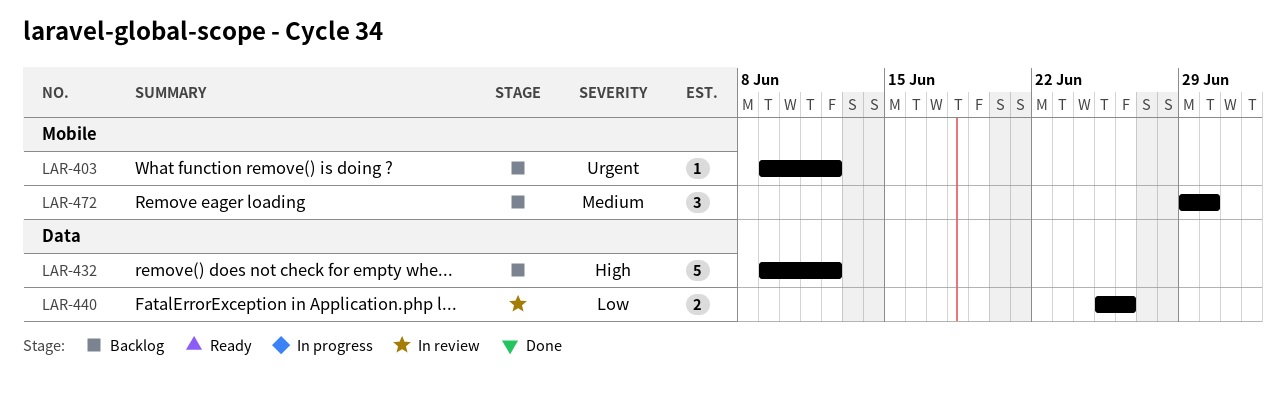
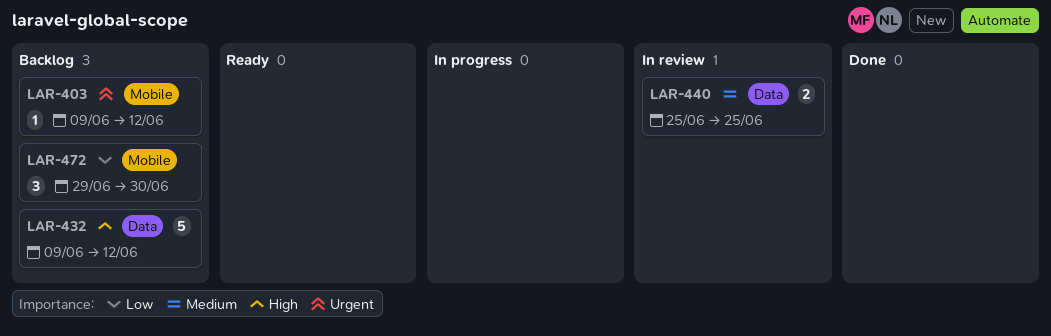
LAR-440, priority: Low -> Medium
LAR-440, due: Jun 26 -> Jun 25
LAR-472, priority: Medium -> Low

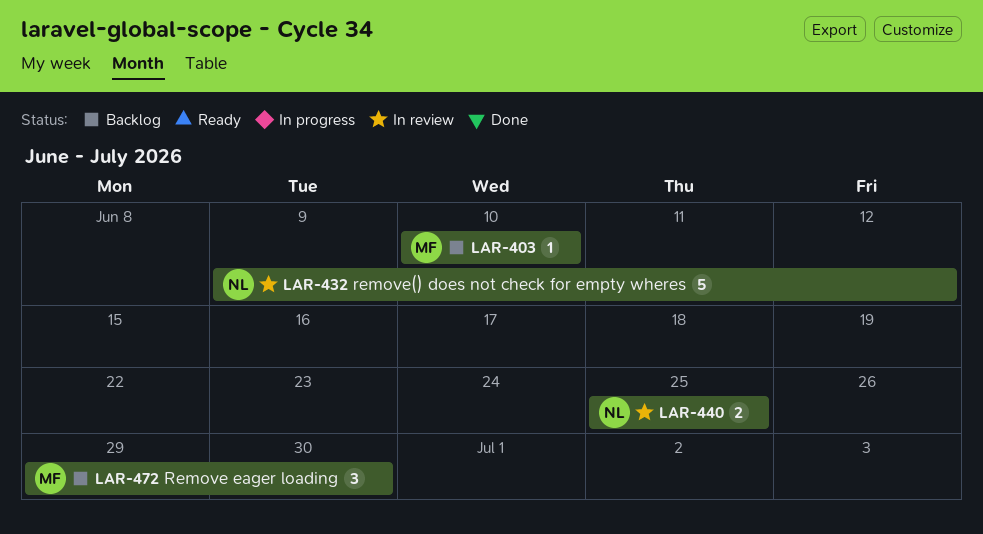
LAR-403, start: Jun 9 -> Jun 10
LAR-403, due: Jun 12 -> Jun 10
LAR-432, status: Backlog -> In review

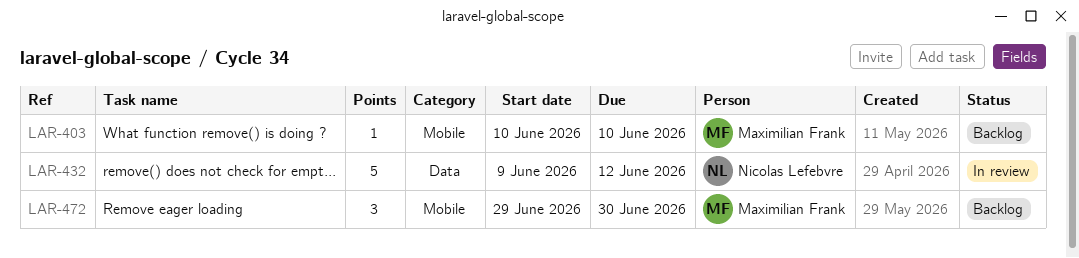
LAR-440: present -> none

